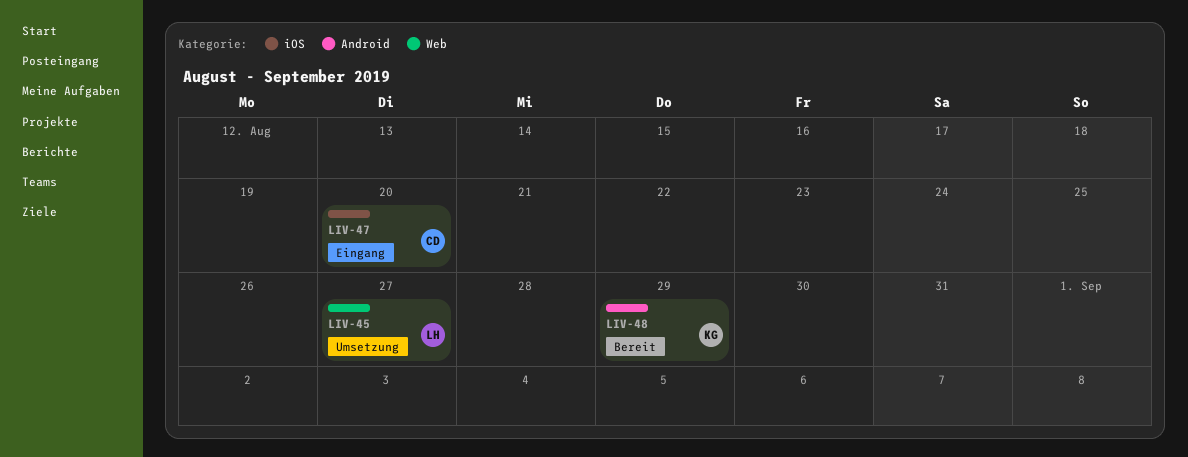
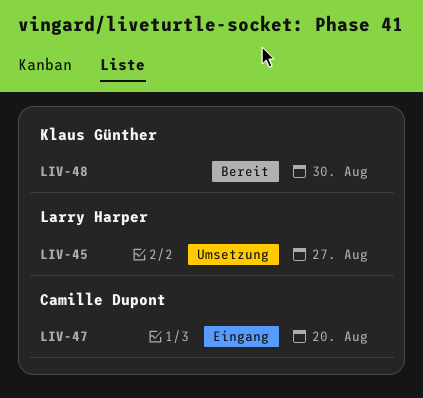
LIV-48, due: Aug 29 -> Aug 30

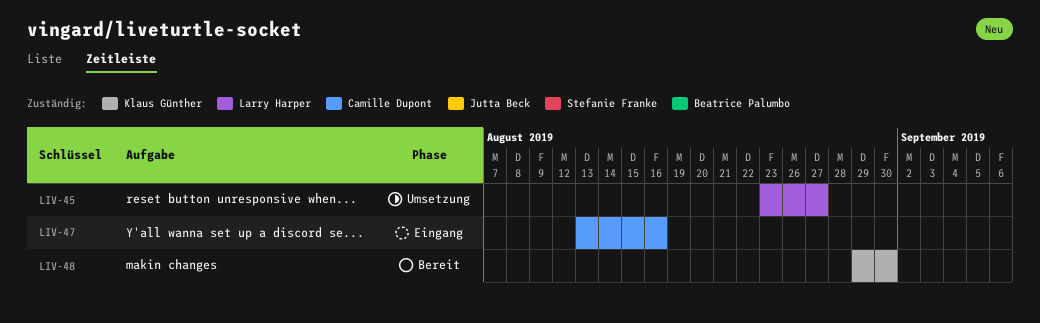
LIV-47, due: Aug 20 -> Aug 16

